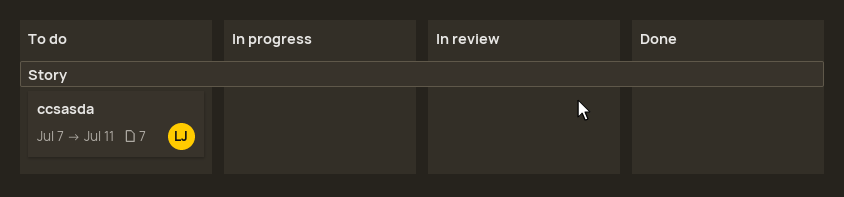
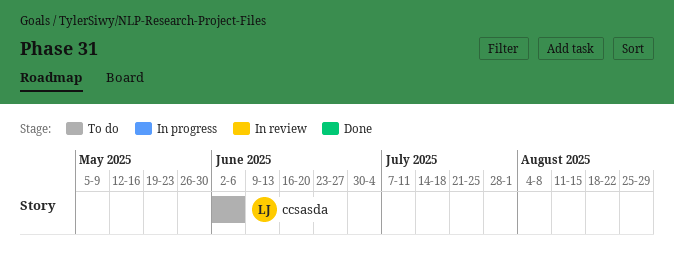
ccsasda, start: Jul 7 -> Jun 2
ccsasda, due: Jul 11 -> Jun 6

